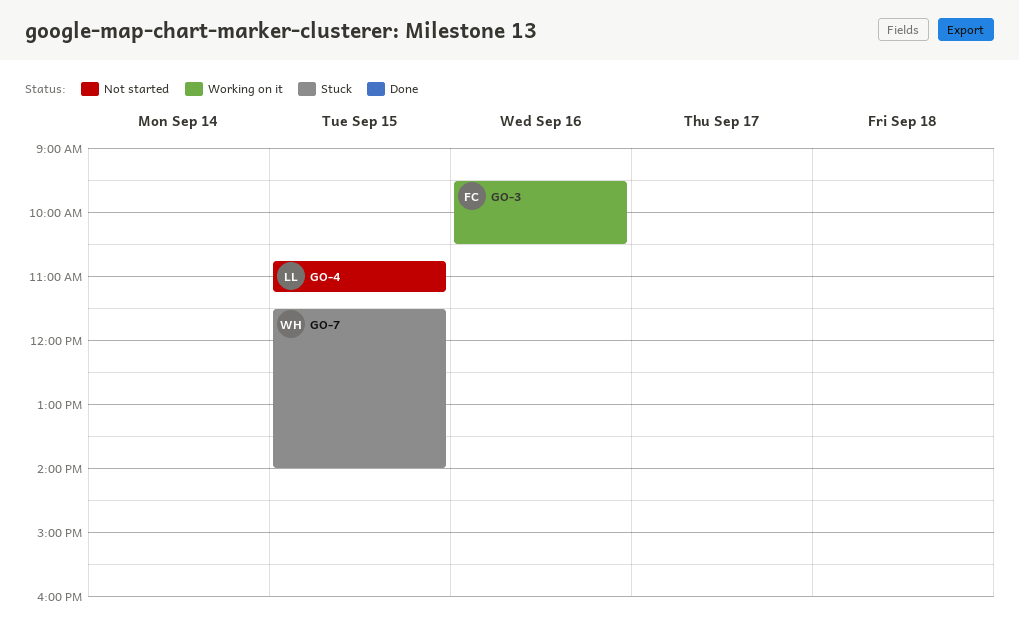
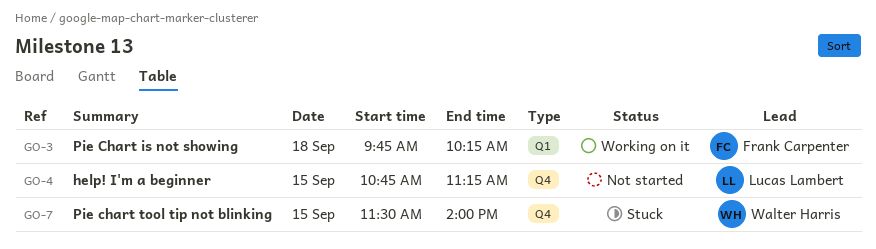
GO-3, day: Sep 16 -> Sep 18
GO-3, begins: 09:30 -> 09:45
GO-3, ends: 10:30 -> 10:15

